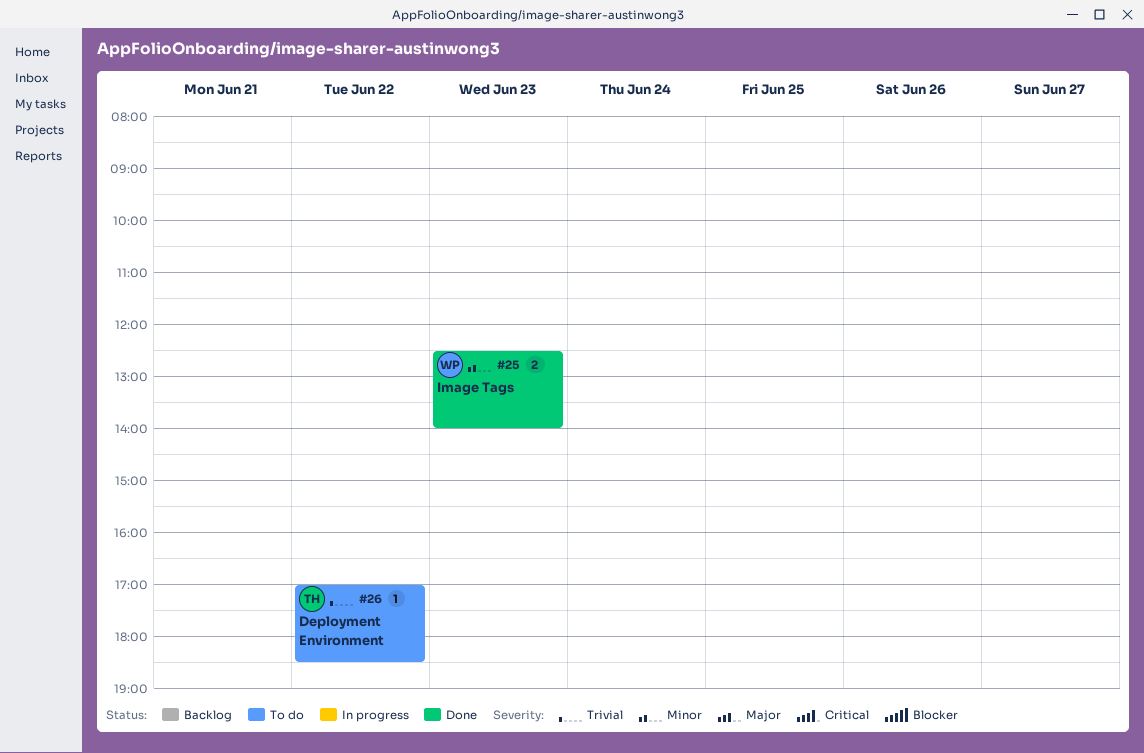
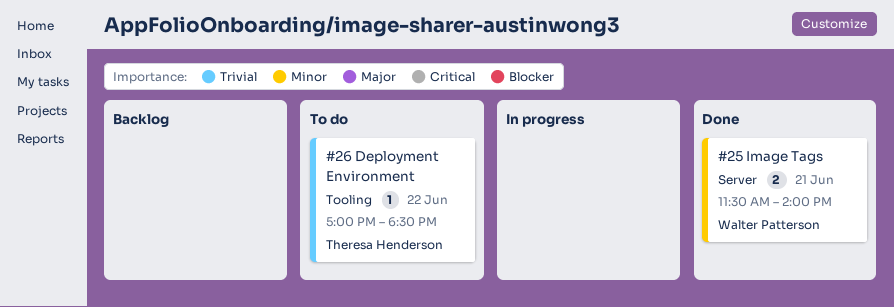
#25, day: Jun 23 -> Jun 21
#25, begins: 12:30 -> 11:30

